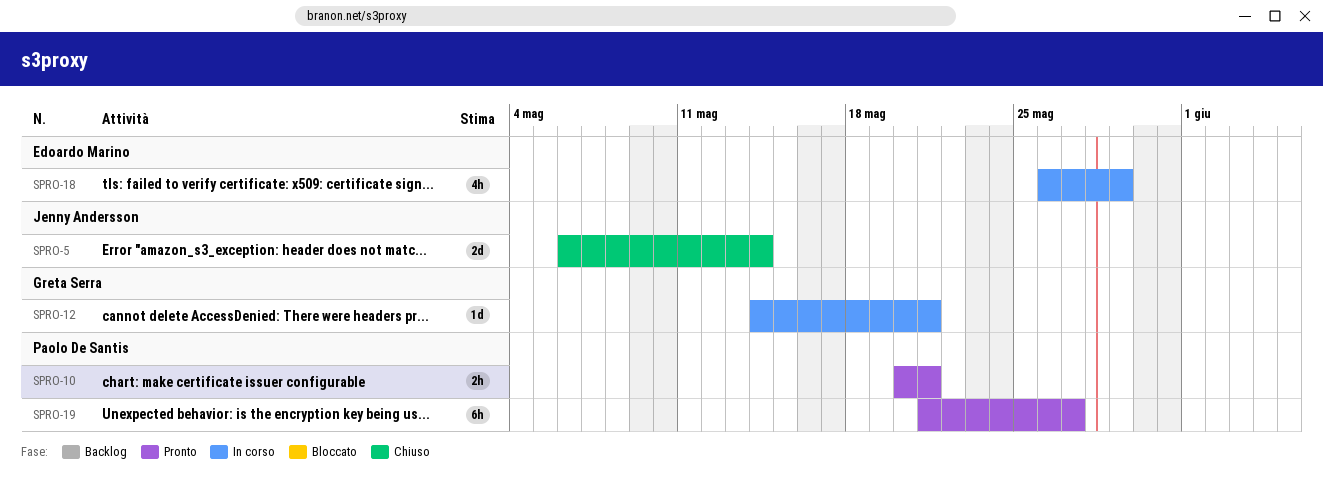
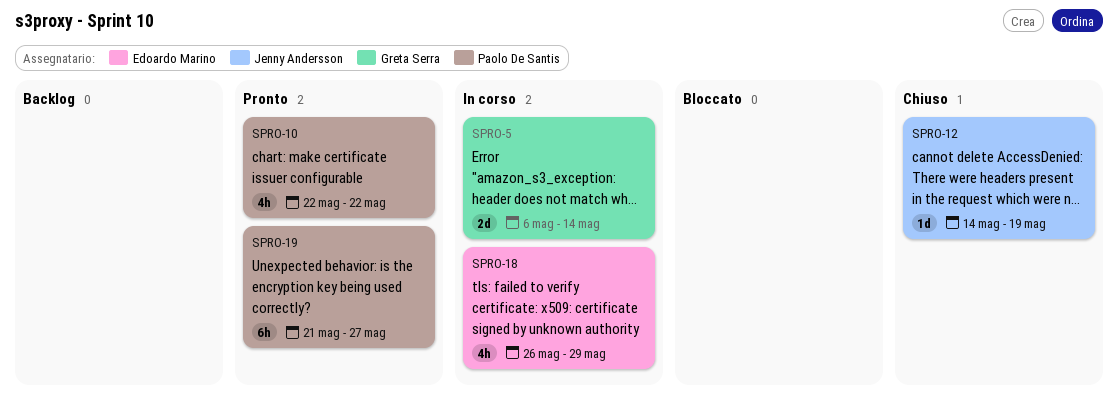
SPRO-5, status: Chiuso -> In corso
SPRO-5, owner: Jenny Andersson -> Greta Serra
SPRO-10, estimate: 2h -> 4h
SPRO-10, start: May 20 -> May 22
SPRO-10, due: May 21 -> May 22
SPRO-12, status: In corso -> Chiuso
SPRO-12, owner: Greta Serra -> Jenny Andersson
SPRO-12, due: May 21 -> May 19

